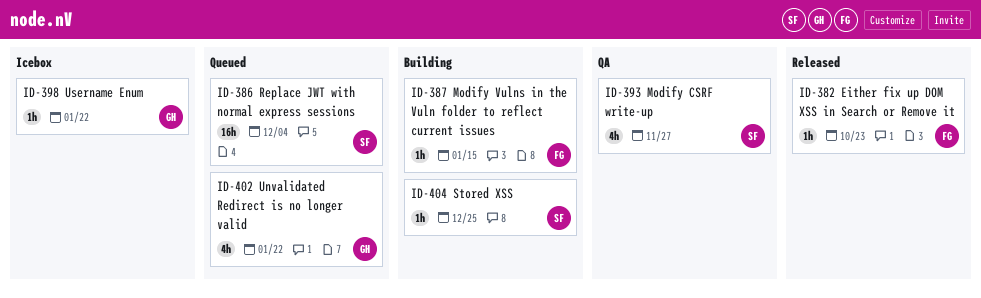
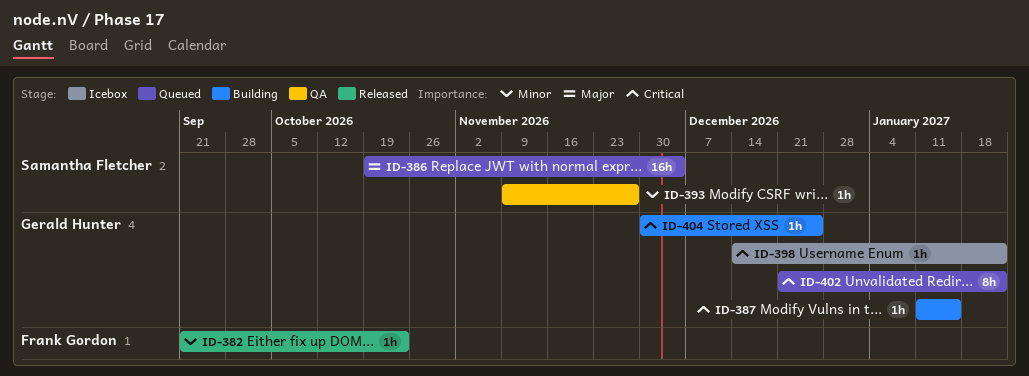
ID-387, owner: Frank Gordon -> Gerald Hunter
ID-393, estimate: 4h -> 1h
ID-402, estimate: 4h -> 8h
ID-404, owner: Samantha Fletcher -> Gerald Hunter

